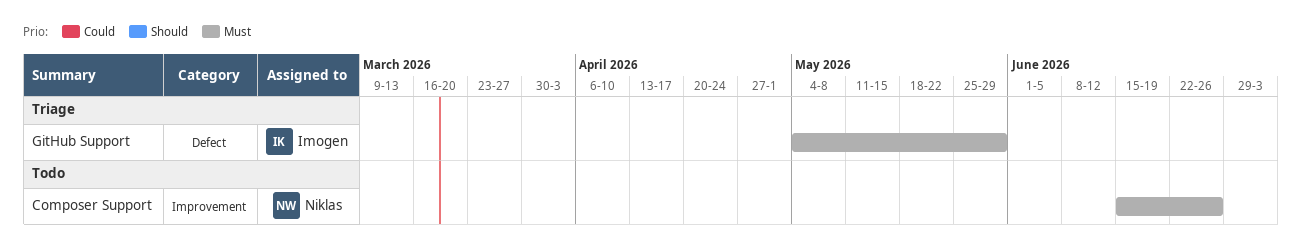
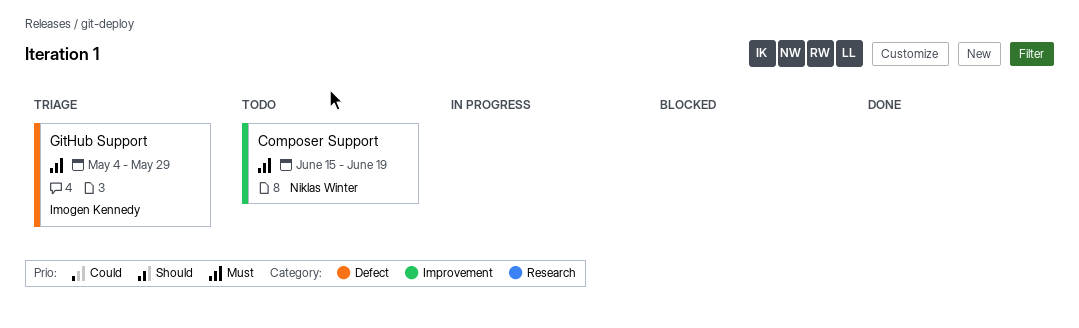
Composer Support, due: Jun 26 -> Jun 19

